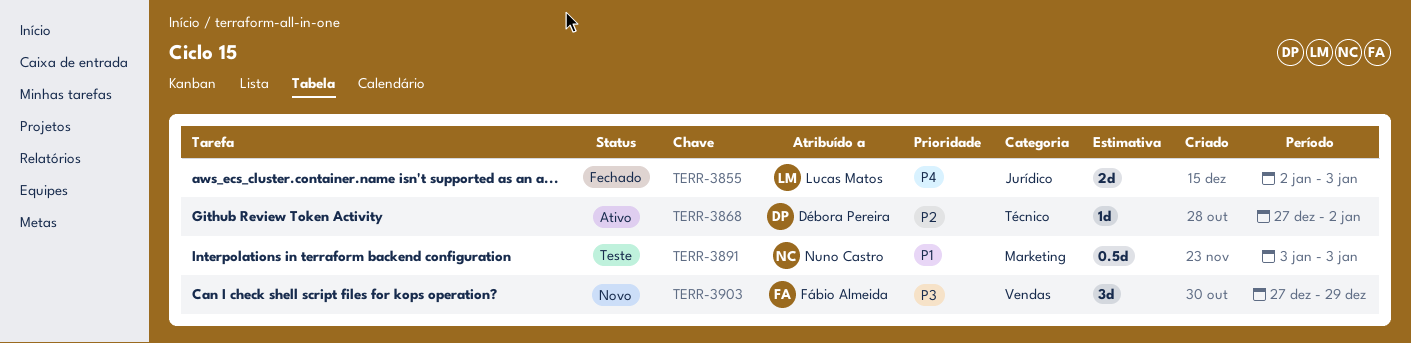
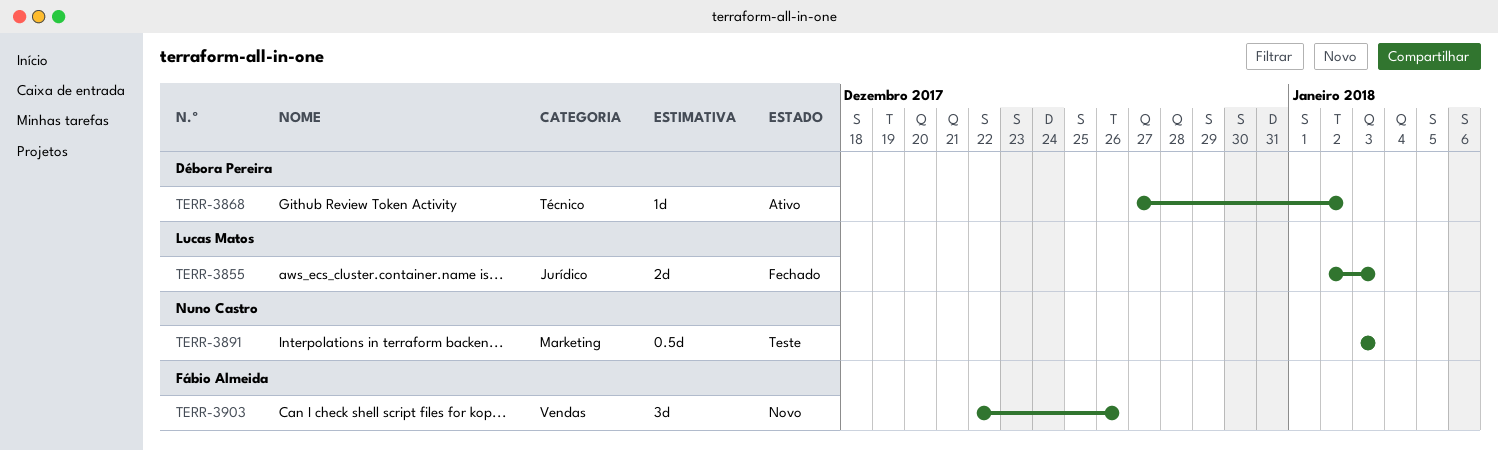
TERR-3903, start: Dec 27 -> Dec 22
TERR-3903, due: Dec 29 -> Dec 26

